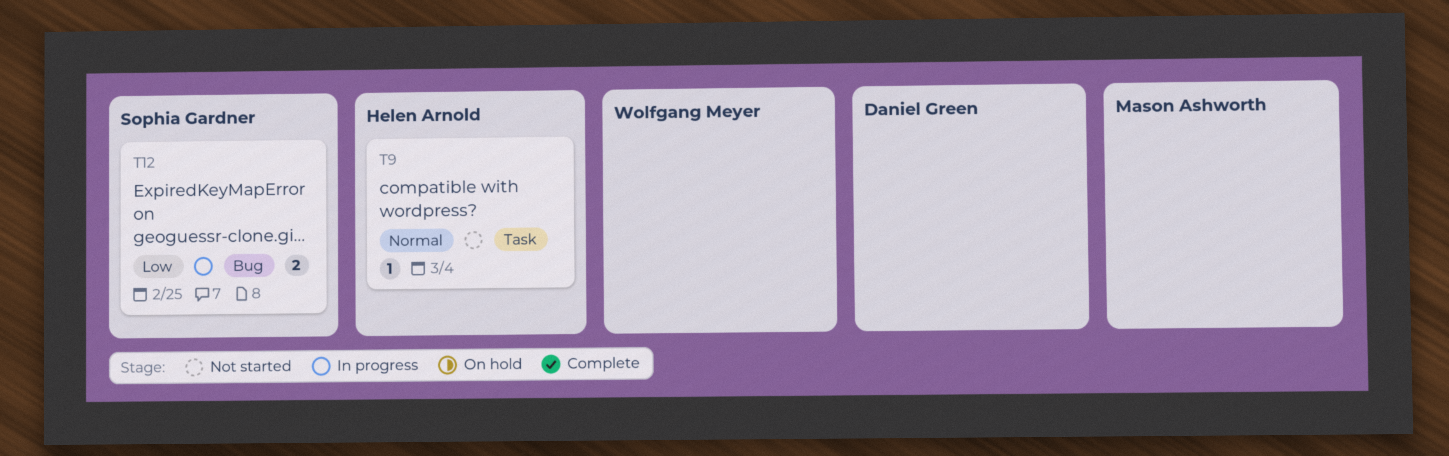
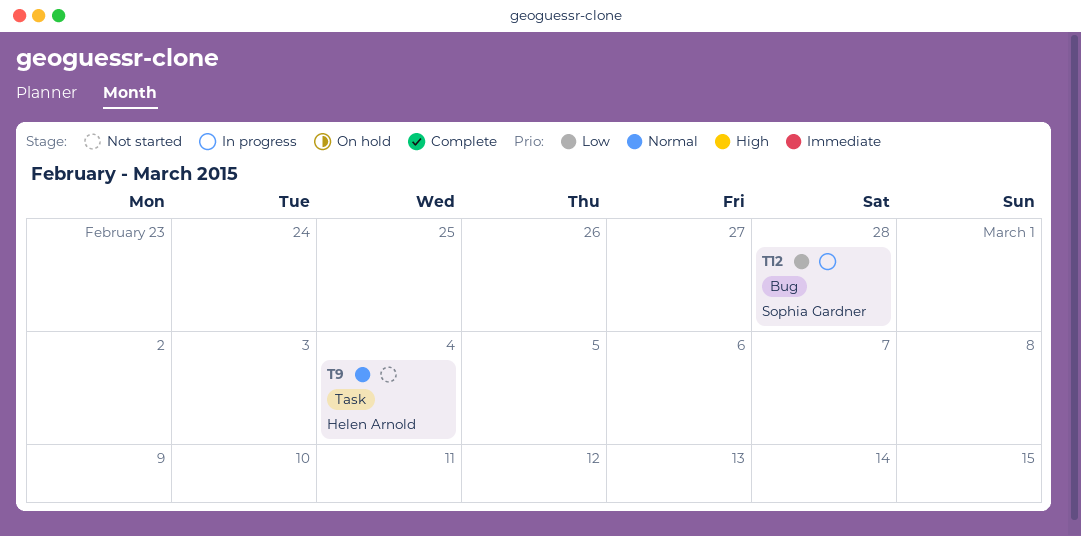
T12, due: Feb 25 -> Feb 28

